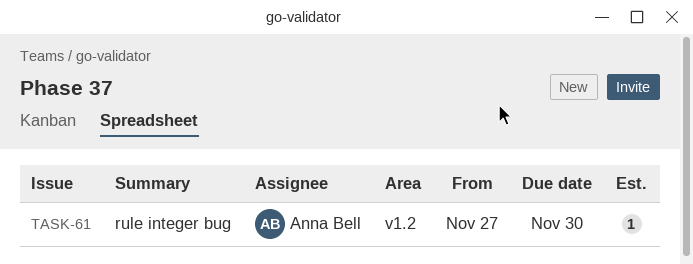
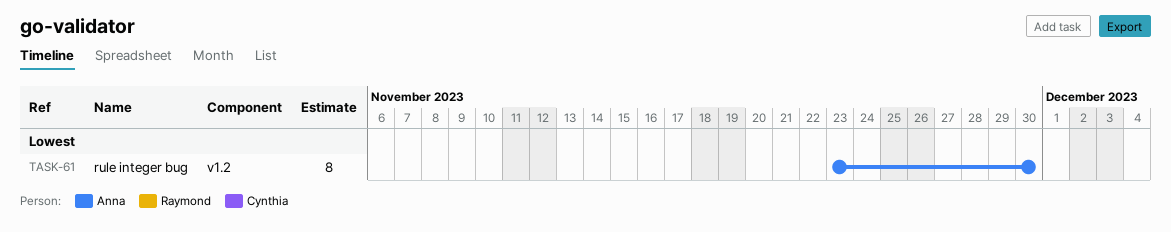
TASK-61, estimate: 1 -> 8
TASK-61, start: Nov 27 -> Nov 23

